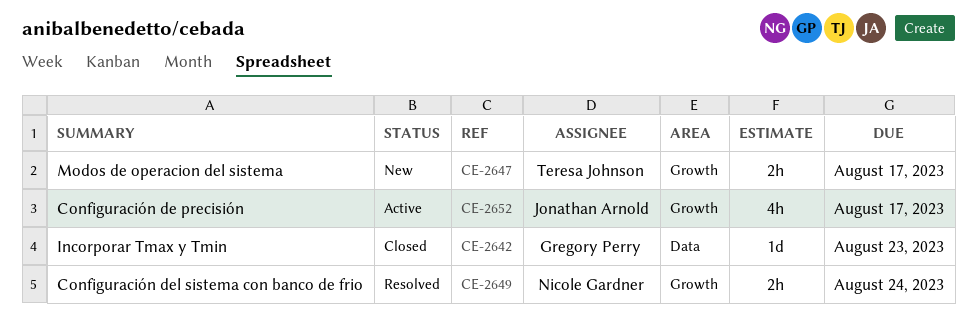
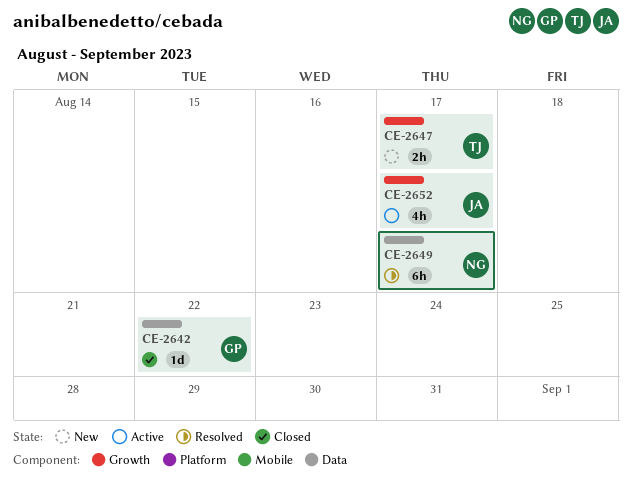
CE-2642, due: Aug 23 -> Aug 22
CE-2649, label: Growth -> Data
CE-2649, estimate: 2h -> 6h
CE-2649, due: Aug 24 -> Aug 17

